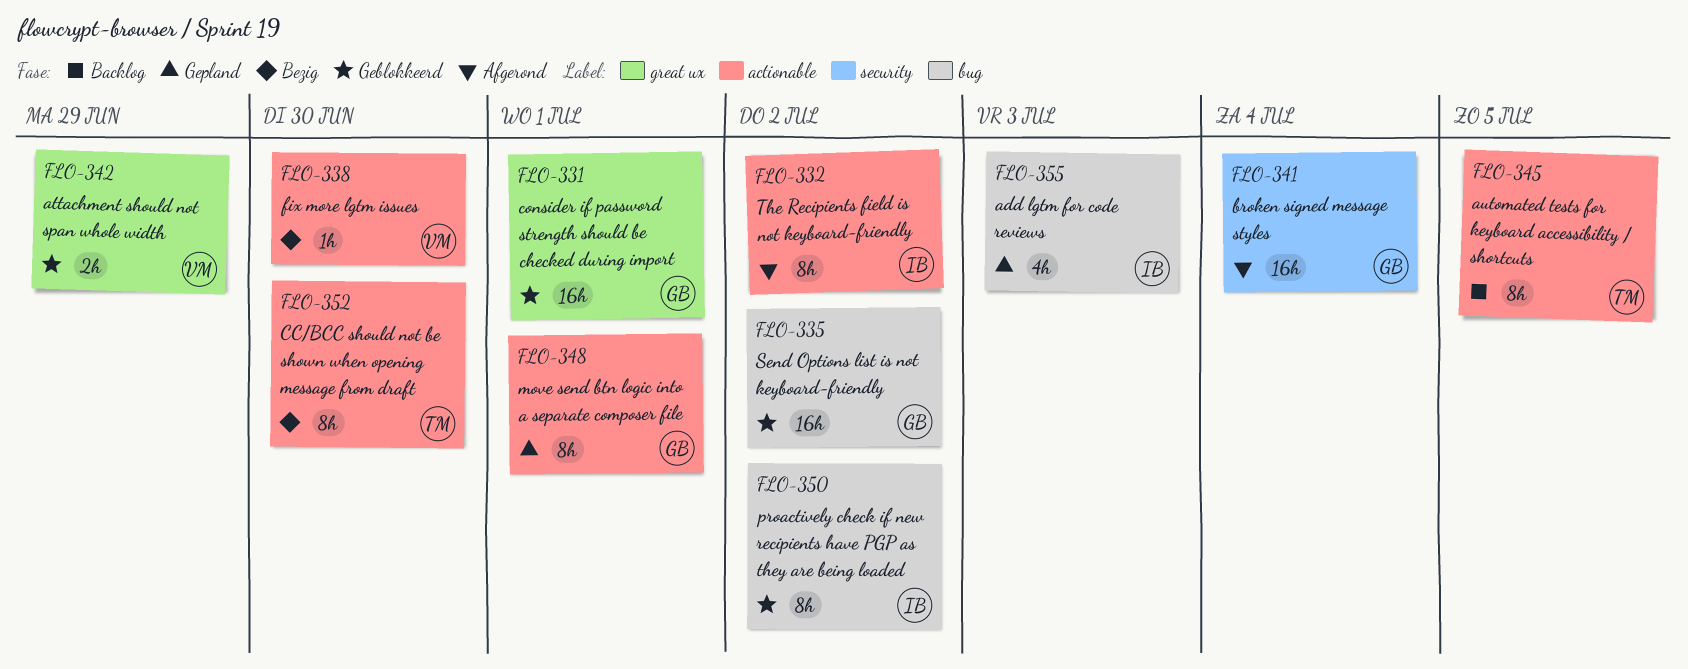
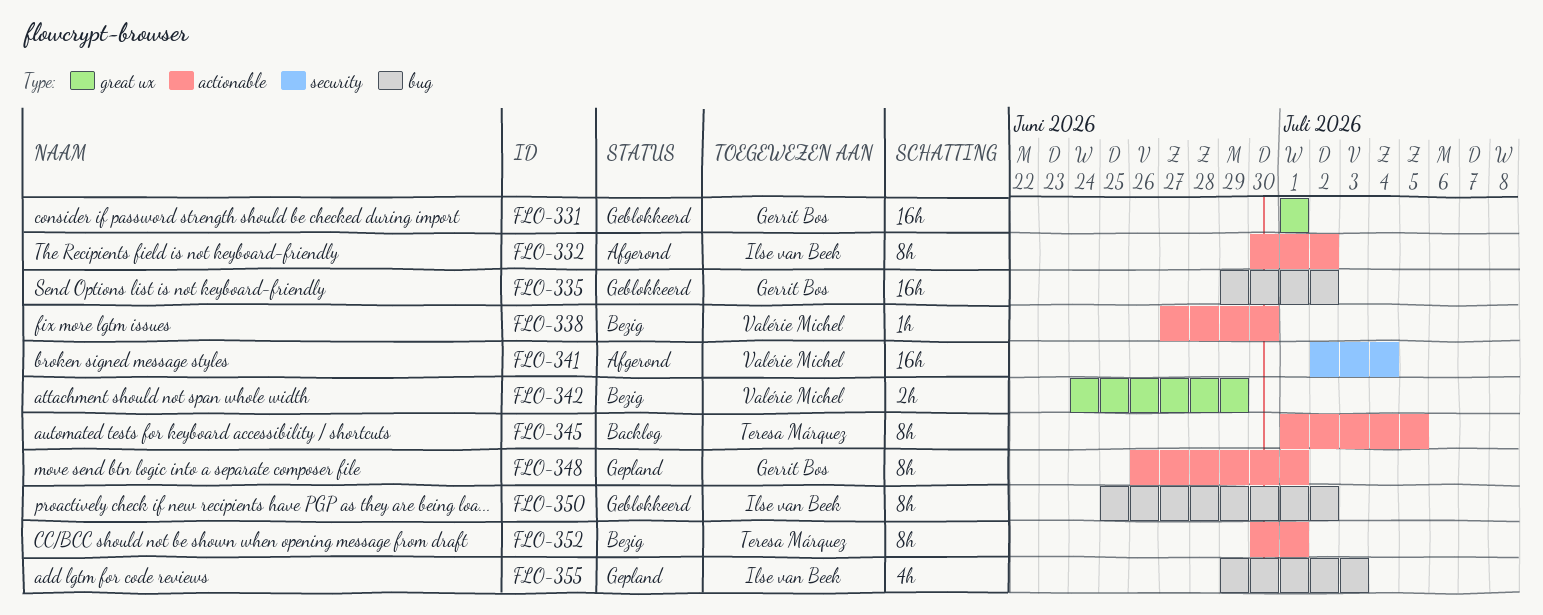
FLO-341, owner: Gerrit Bos -> Valérie Michel
FLO-342, status: Geblokkeerd -> Bezig
FLO-352, due: Jun 30 -> Jul 1

